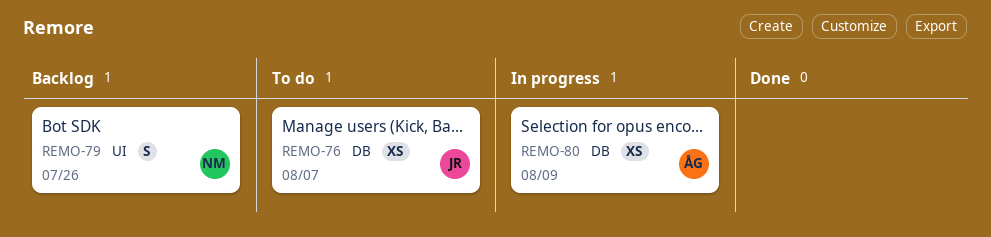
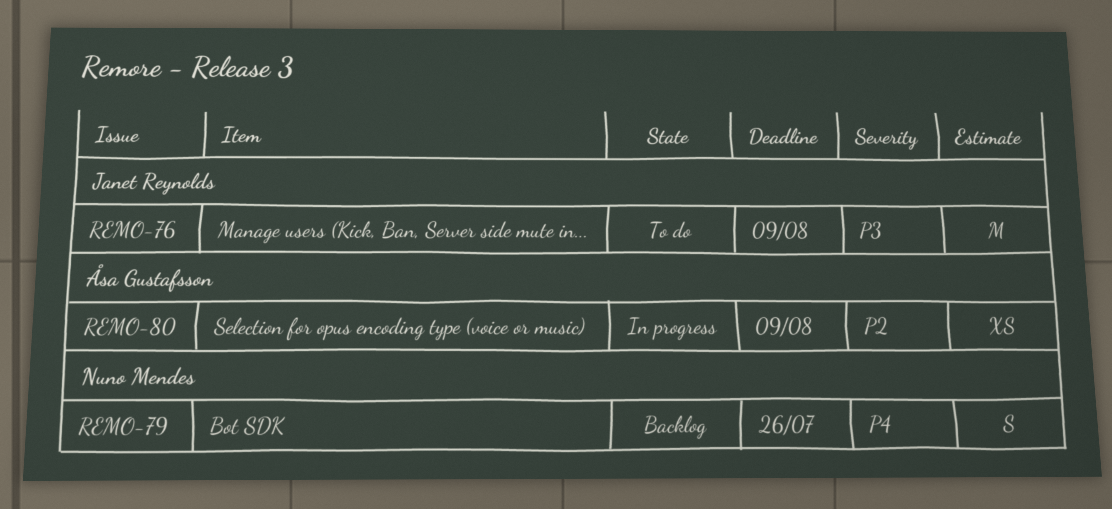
REMO-76, estimate: XS -> M
REMO-76, due: Aug 7 -> Aug 9

